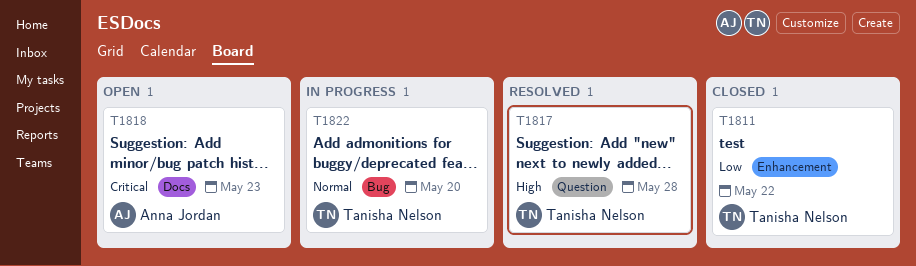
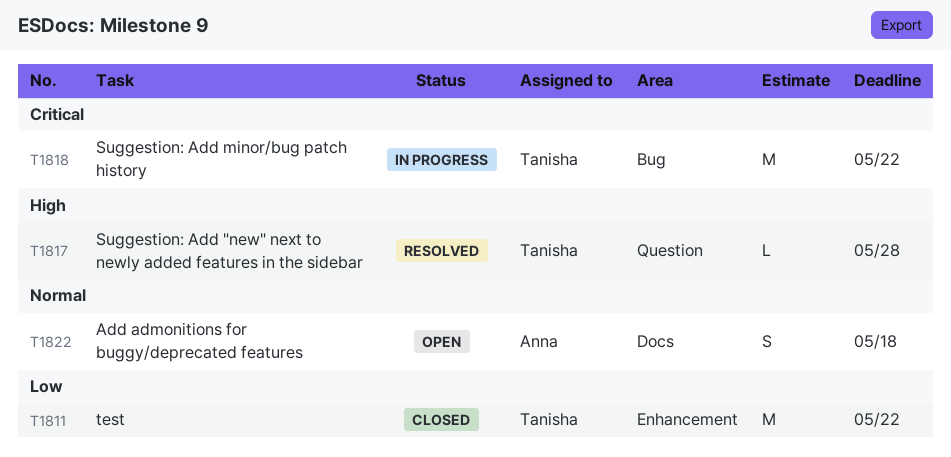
T1818, status: Open -> In progress
T1818, owner: Anna Jordan -> Tanisha Nelson
T1818, label: Docs -> Bug
T1818, due: May 23 -> May 22
T1822, status: In progress -> Open
T1822, owner: Tanisha Nelson -> Anna Jordan
T1822, label: Bug -> Docs
T1822, due: May 20 -> May 18

